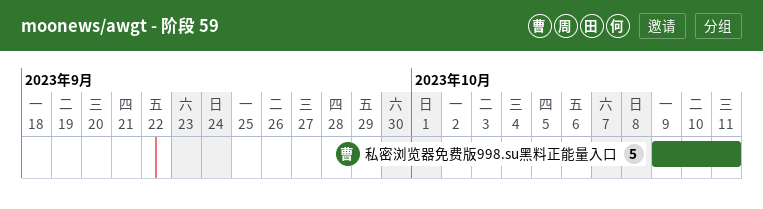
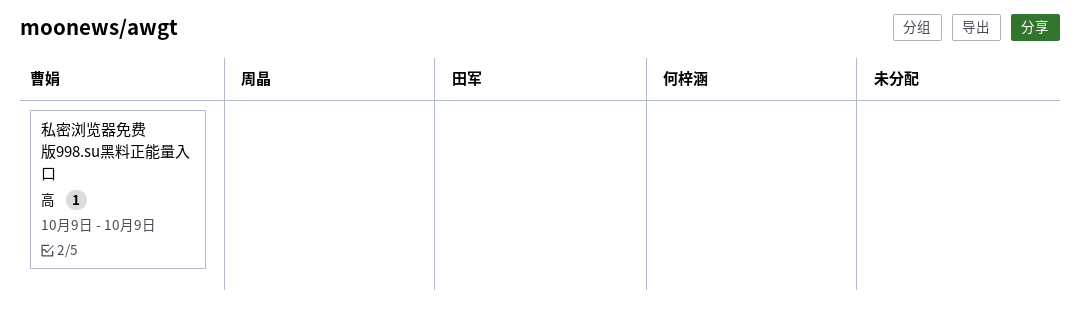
私密浏览器免费版998.su黑料正能量入口, estimate: 5 -> 1
私密浏览器免费版998.su黑料正能量入口, due: Oct 11 -> Oct 9

